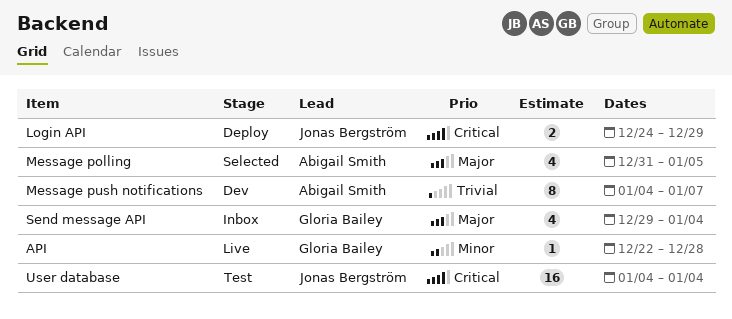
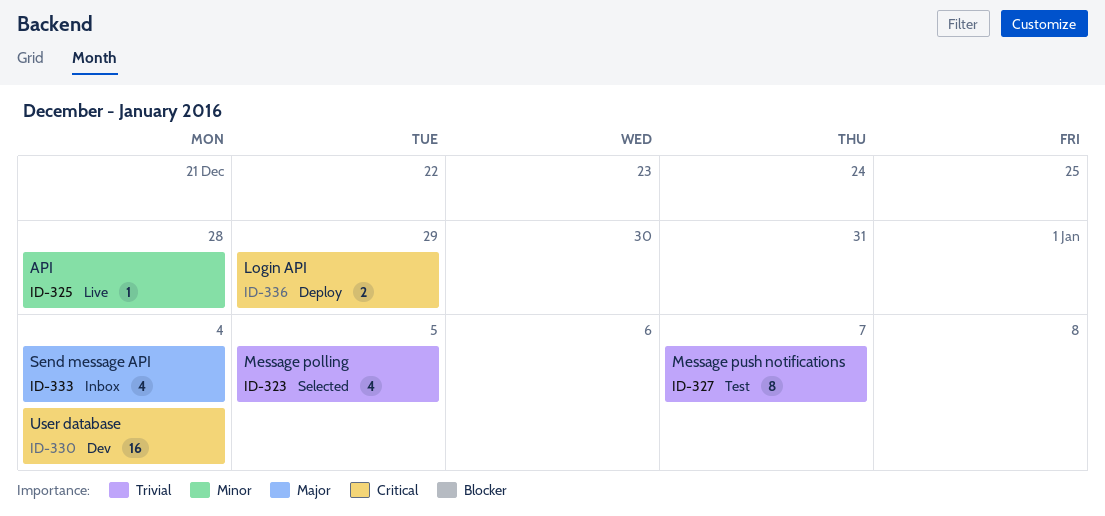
Message polling, priority: Major -> Trivial
Message push notifications, status: Dev -> Test
User database, status: Test -> Dev

